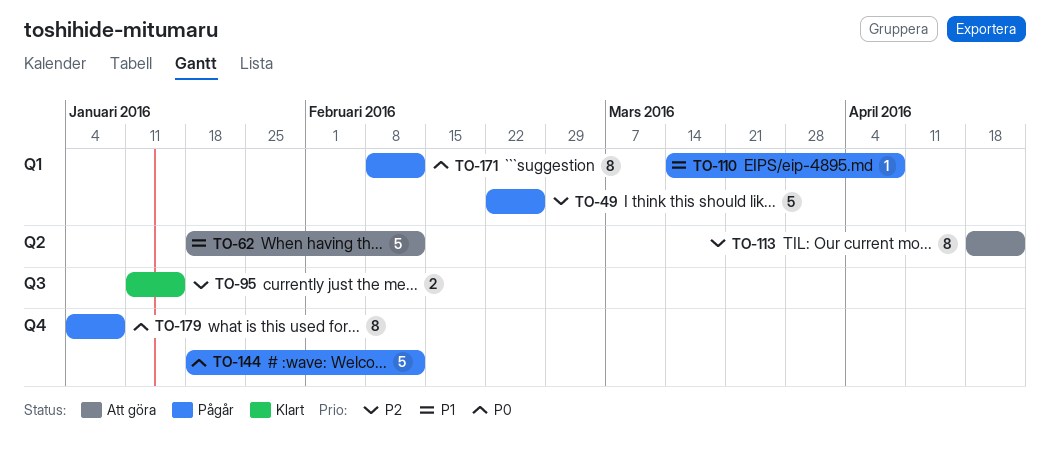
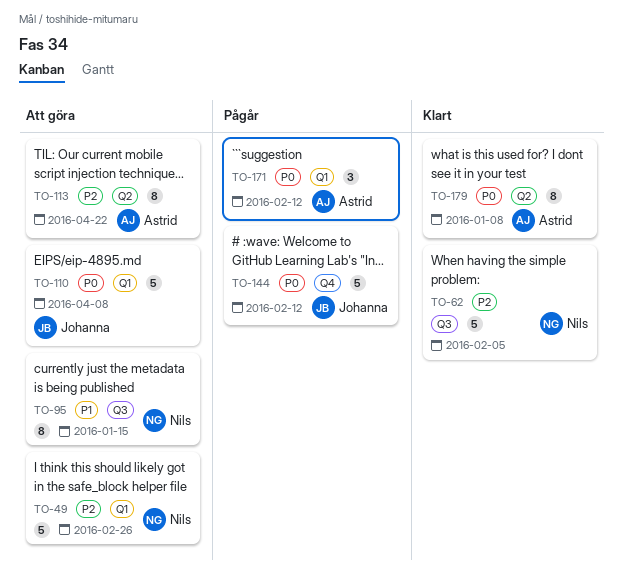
TO-49, status: Pågår -> Att göra
TO-62, status: Att göra -> Klart
TO-62, priority: P1 -> P2
TO-62, label: Q2 -> Q3
TO-62, due: Feb 12 -> Feb 5
TO-95, status: Klart -> Att göra
TO-95, priority: P2 -> P1
TO-95, estimate: 2 -> 8
TO-110, status: Pågår -> Att göra
TO-110, priority: P1 -> P0
TO-110, estimate: 1 -> 5
TO-171, estimate: 8 -> 3
TO-179, status: Pågår -> Klart
TO-179, label: Q4 -> Q2

